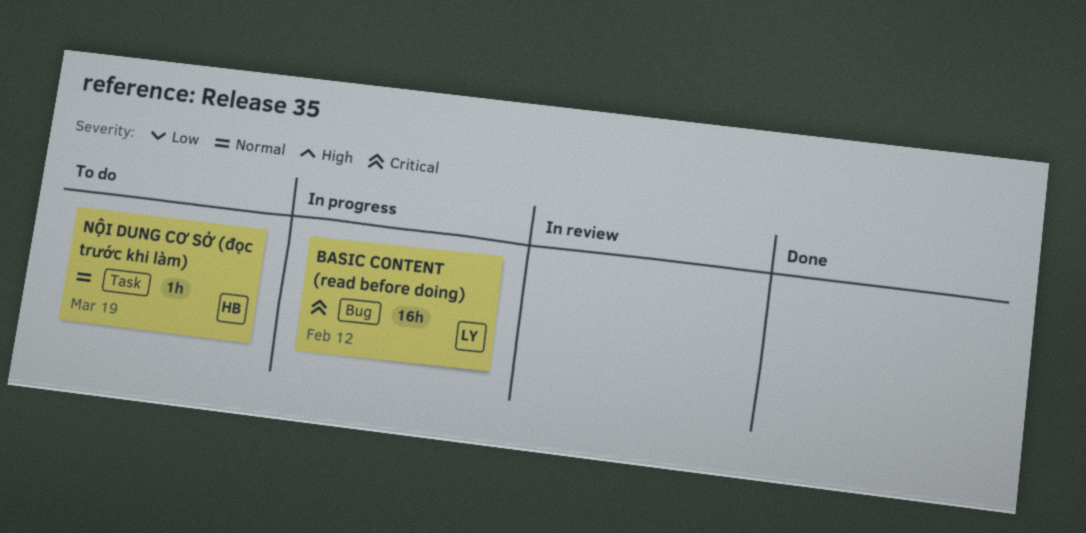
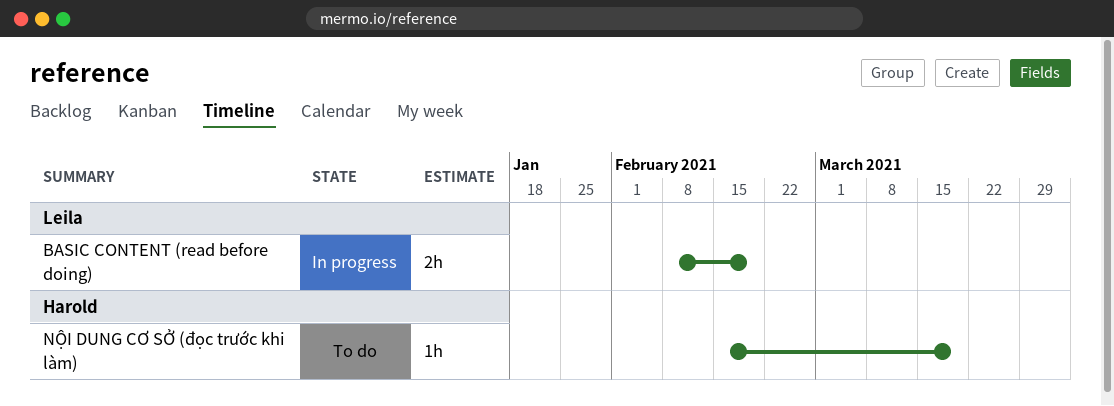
BASIC CONTENT (read before doing), estimate: 16h -> 2h
BASIC CONTENT (read before doing), due: Feb 12 -> Feb 19

